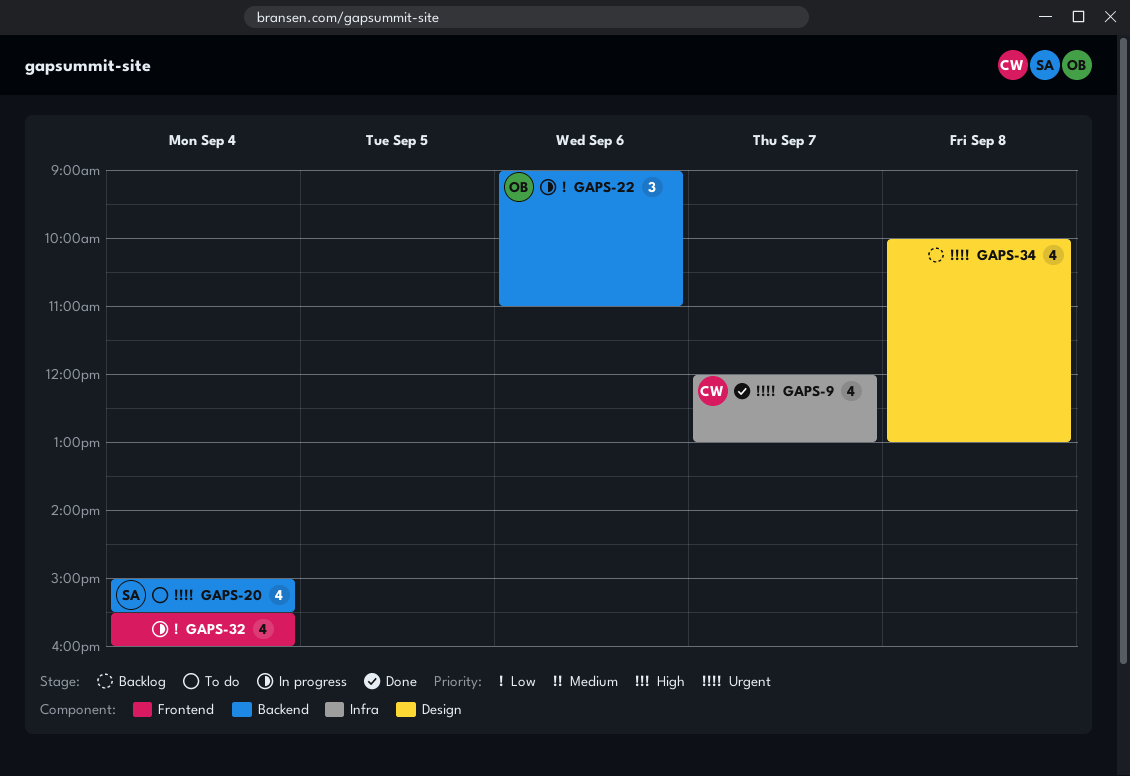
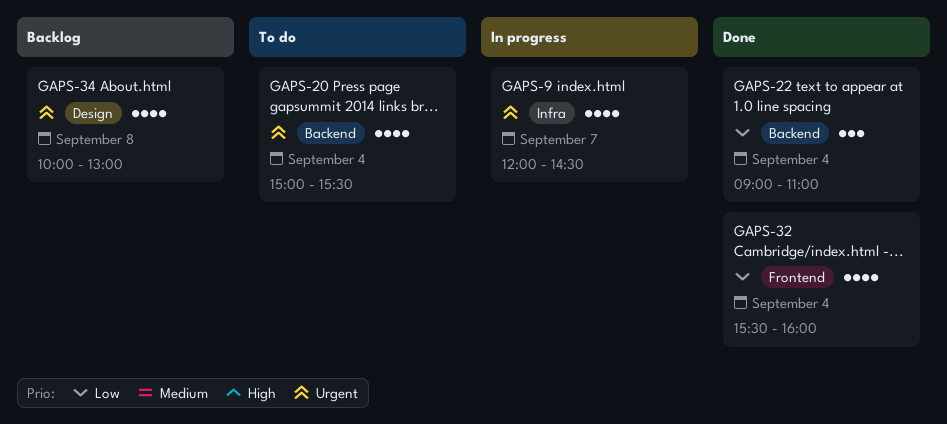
GAPS-9, status: Done -> In progress
GAPS-9, ends: 13:00 -> 14:30
GAPS-22, status: In progress -> Done
GAPS-22, day: Sep 6 -> Sep 4
GAPS-32, status: In progress -> Done

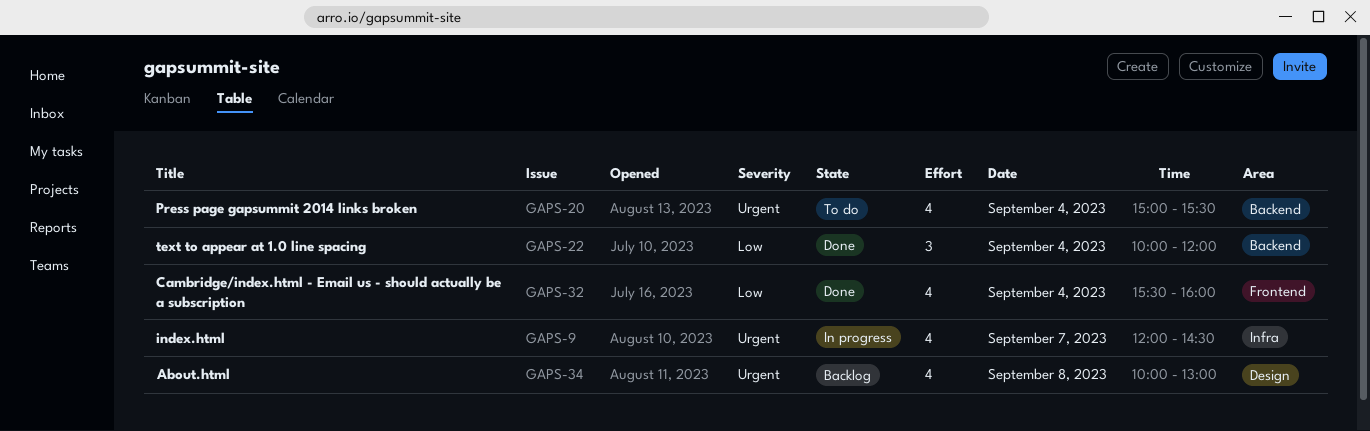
GAPS-22, begins: 09:00 -> 10:00
GAPS-22, ends: 11:00 -> 12:00

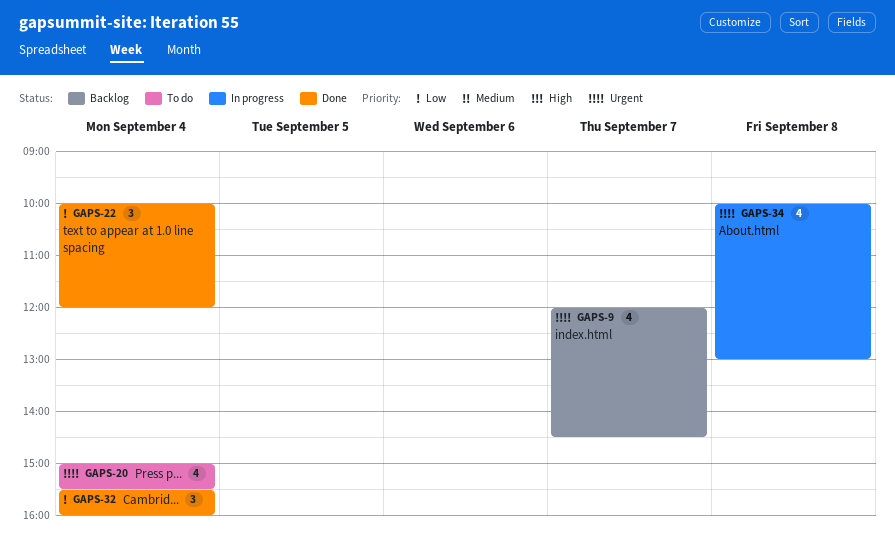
GAPS-9, status: In progress -> Backlog
GAPS-32, estimate: 4 -> 3
GAPS-34, status: Backlog -> In progress

